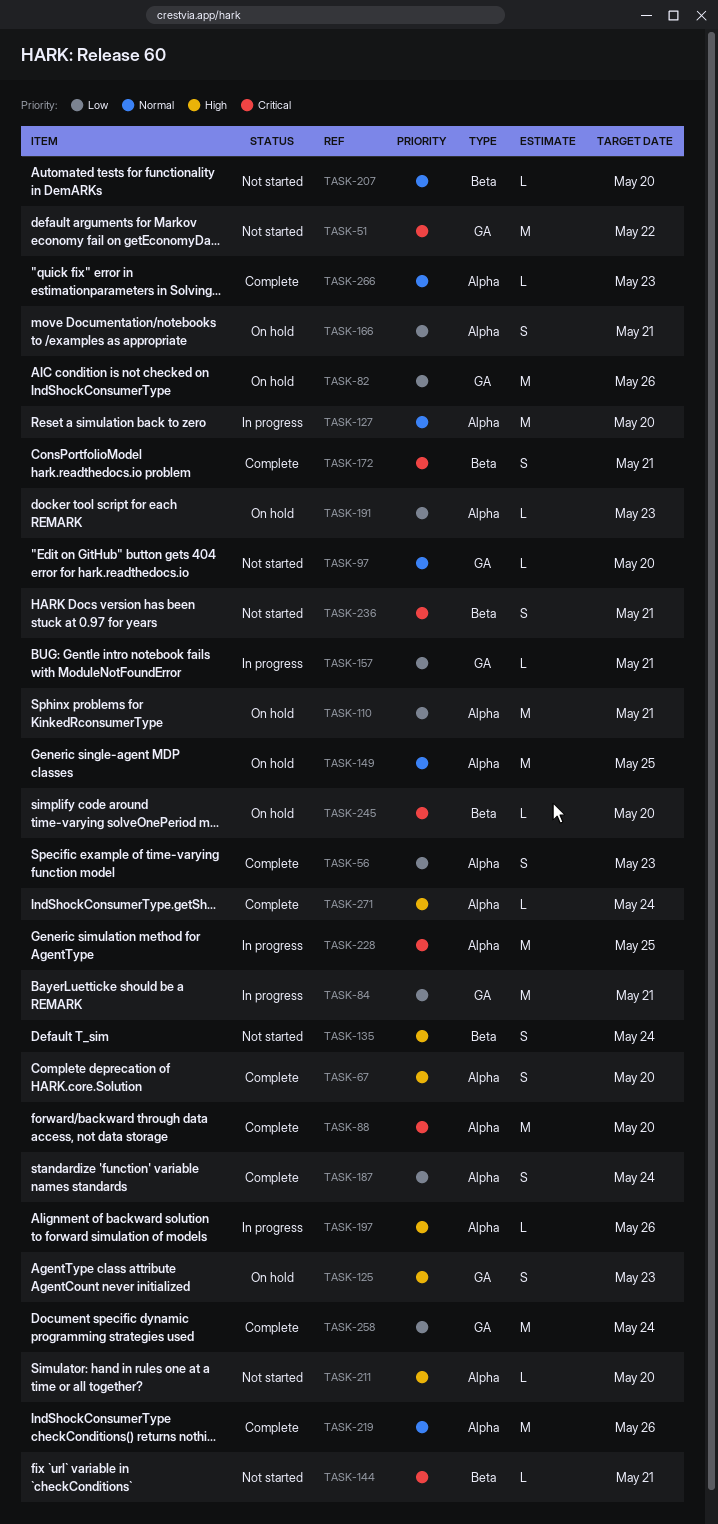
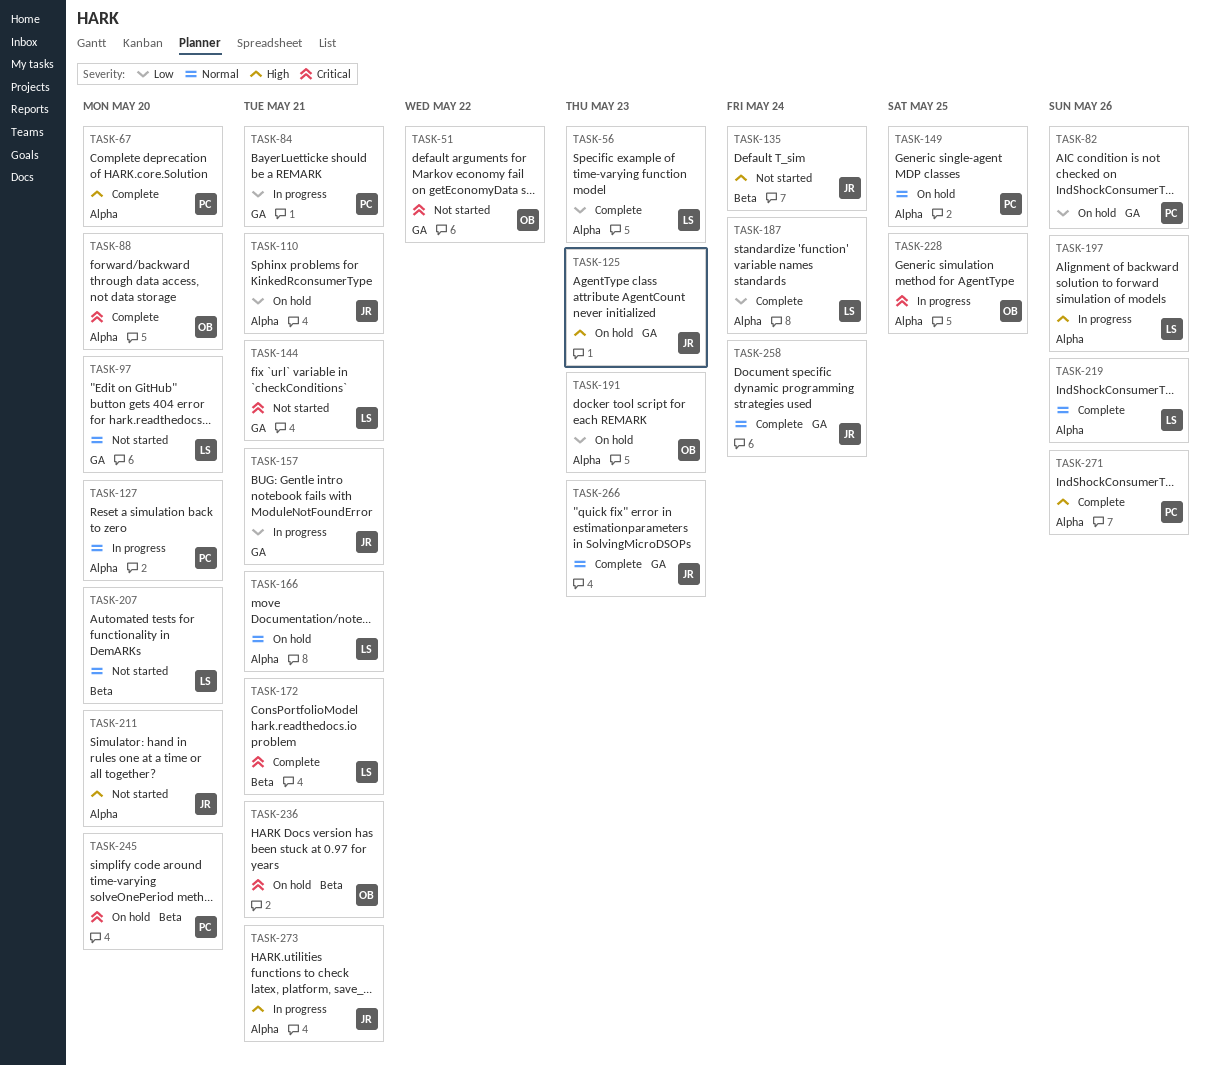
TASK-144, label: Beta -> GA
TASK-166, priority: Low -> Normal
TASK-236, status: Not started -> On hold
TASK-258, priority: Low -> Normal
TASK-266, label: Alpha -> GA
TASK-271, due: May 24 -> May 26
TASK-273: none -> present

